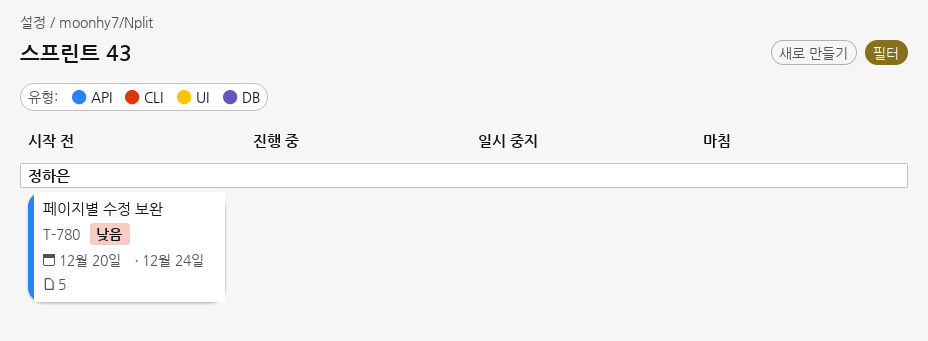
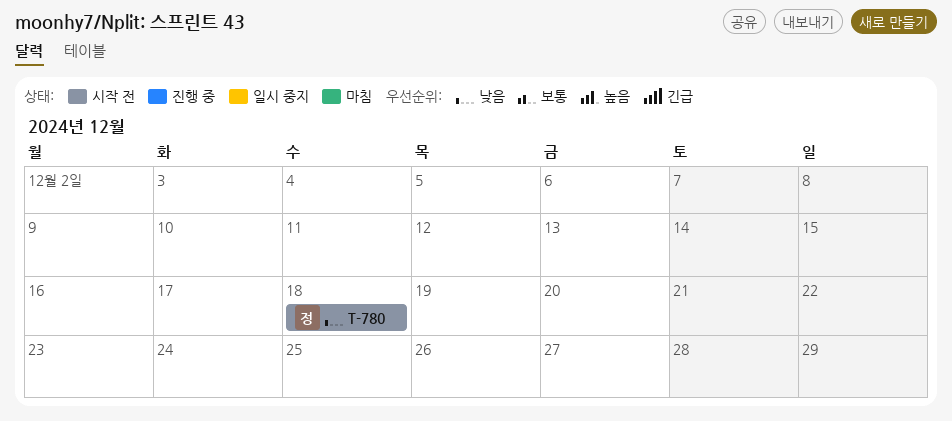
T-780, start: Dec 20 -> Dec 18
T-780, due: Dec 24 -> Dec 18

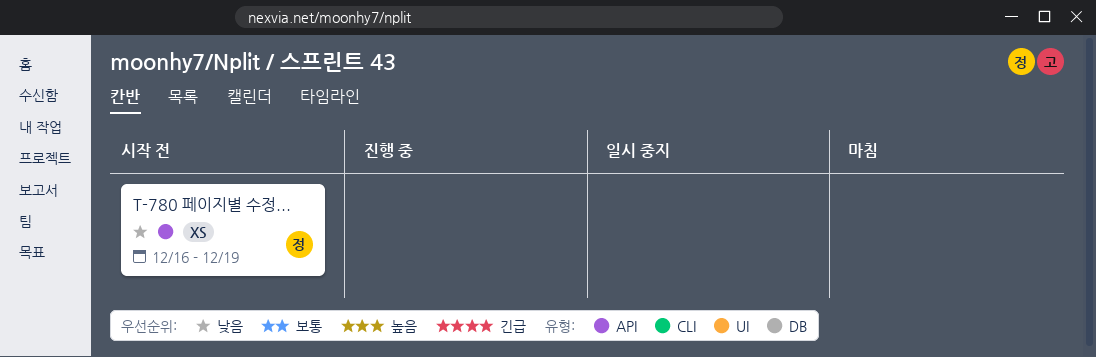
T-780, start: Dec 18 -> Dec 16
T-780, due: Dec 18 -> Dec 19

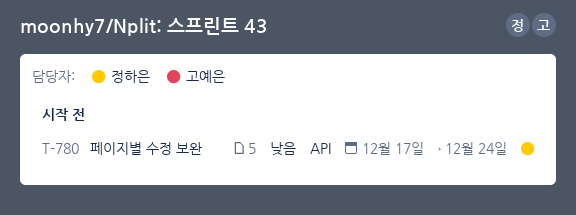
T-780, start: Dec 16 -> Dec 17
T-780, due: Dec 19 -> Dec 24

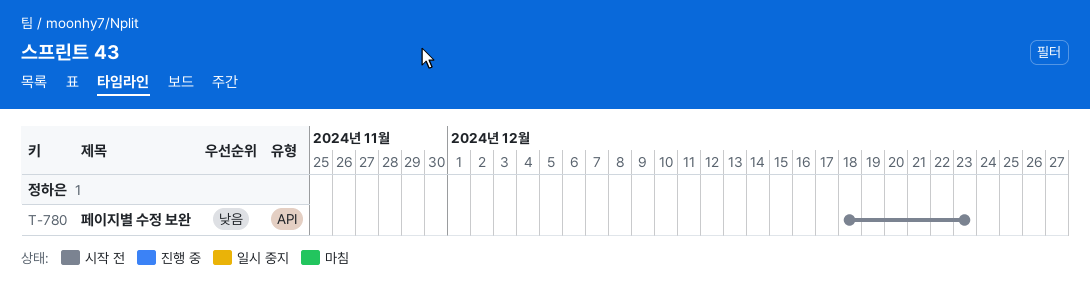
T-780, start: Dec 17 -> Dec 18
T-780, due: Dec 24 -> Dec 23

